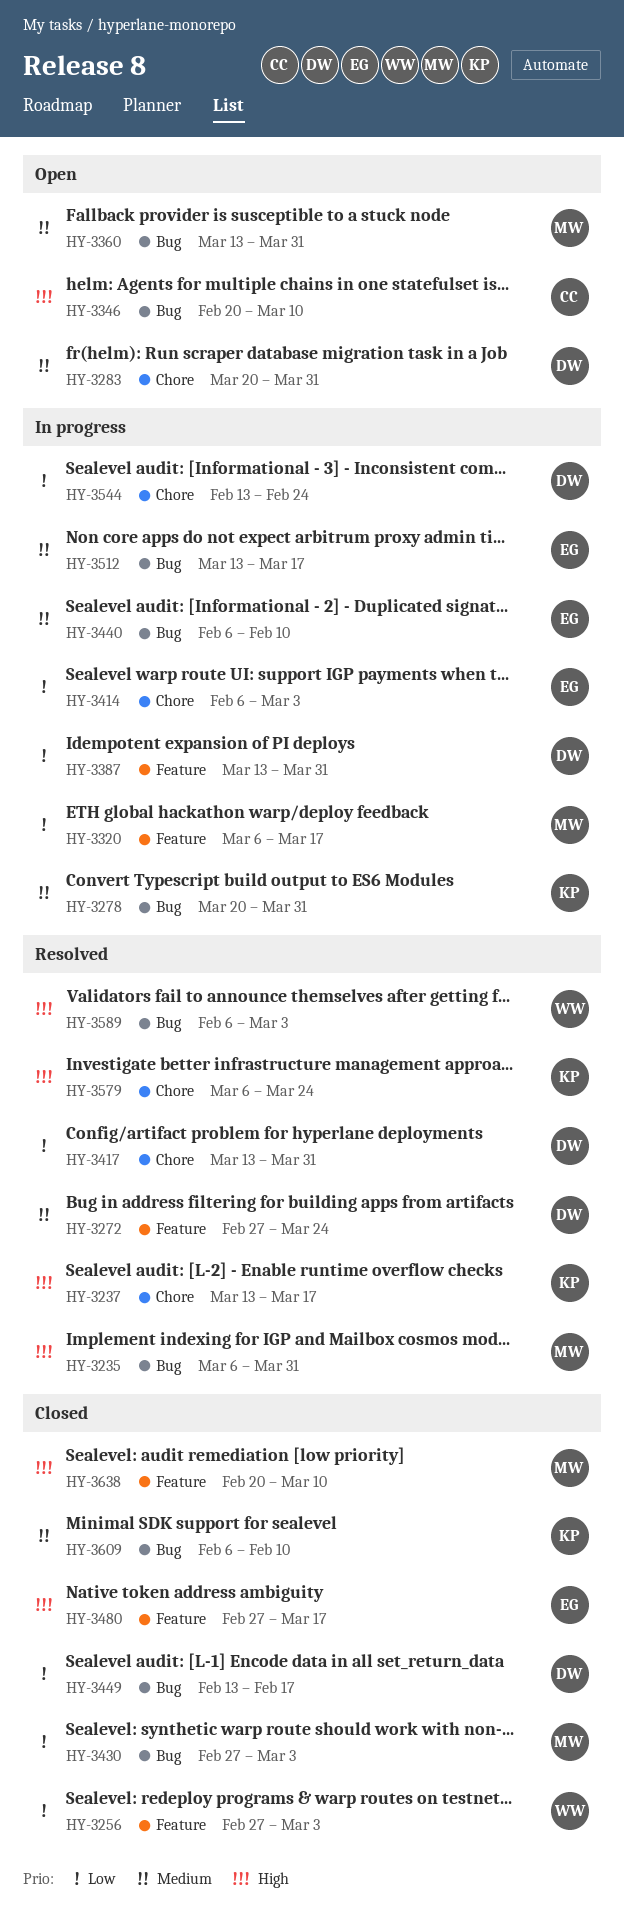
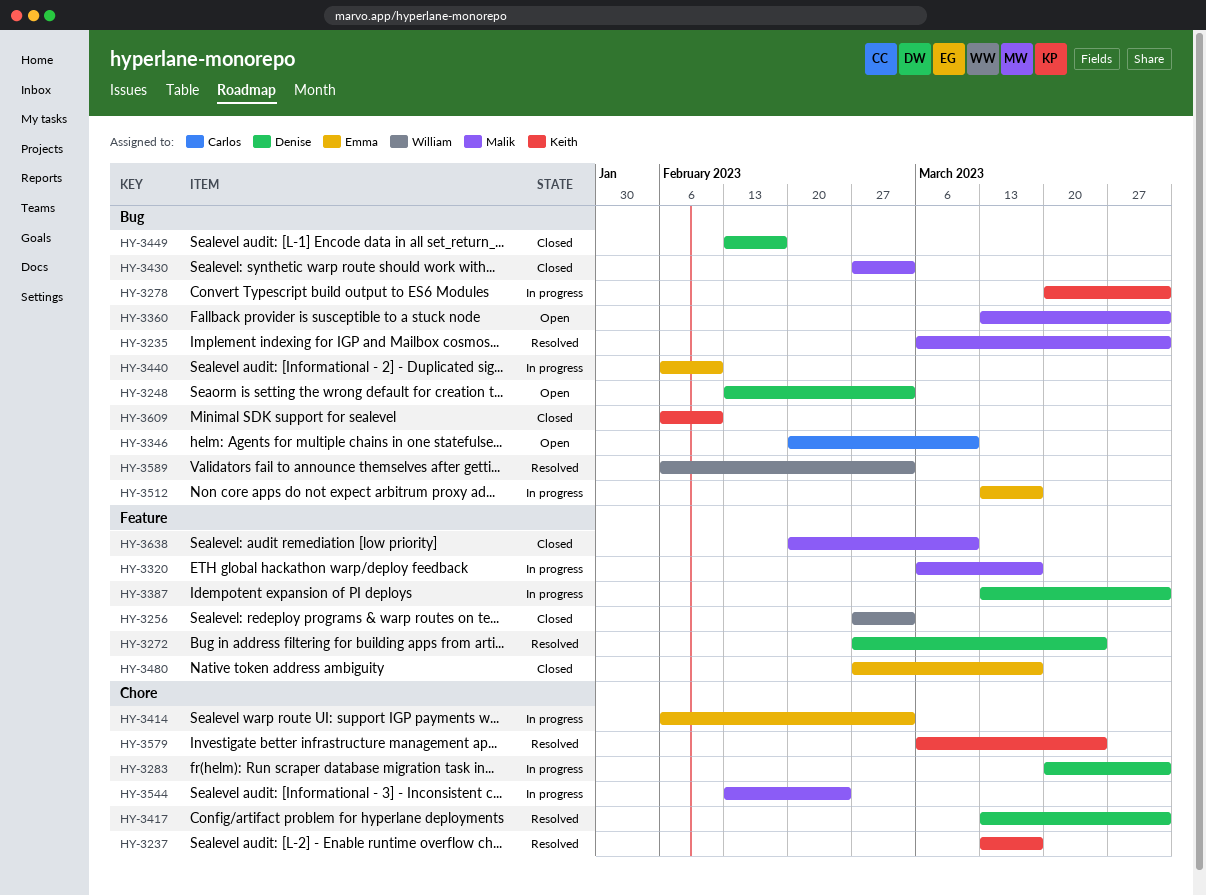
HY-3248: none -> present
HY-3283, status: Open -> In progress
HY-3544, owner: Denise -> Malik

